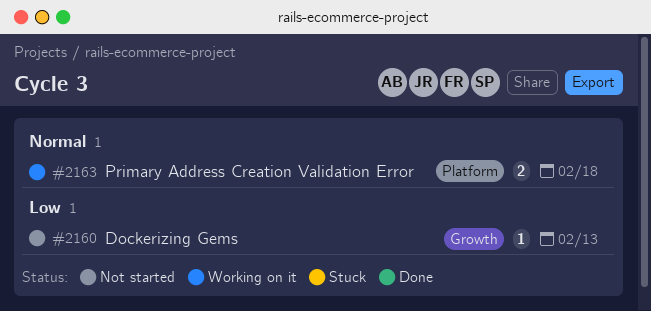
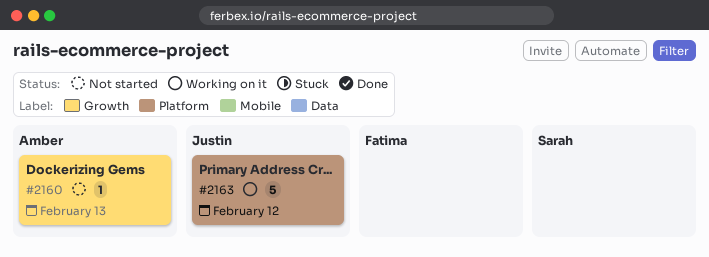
#2163, estimate: 2 -> 5
#2163, due: Feb 18 -> Feb 12

